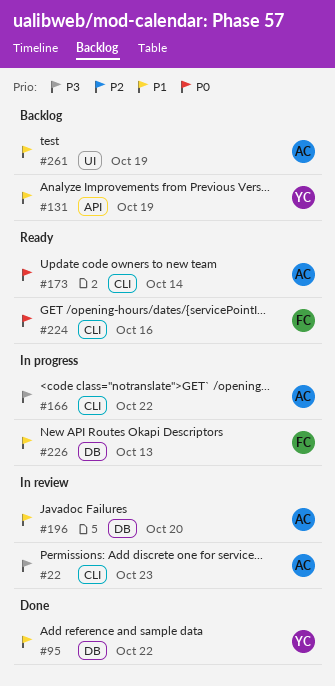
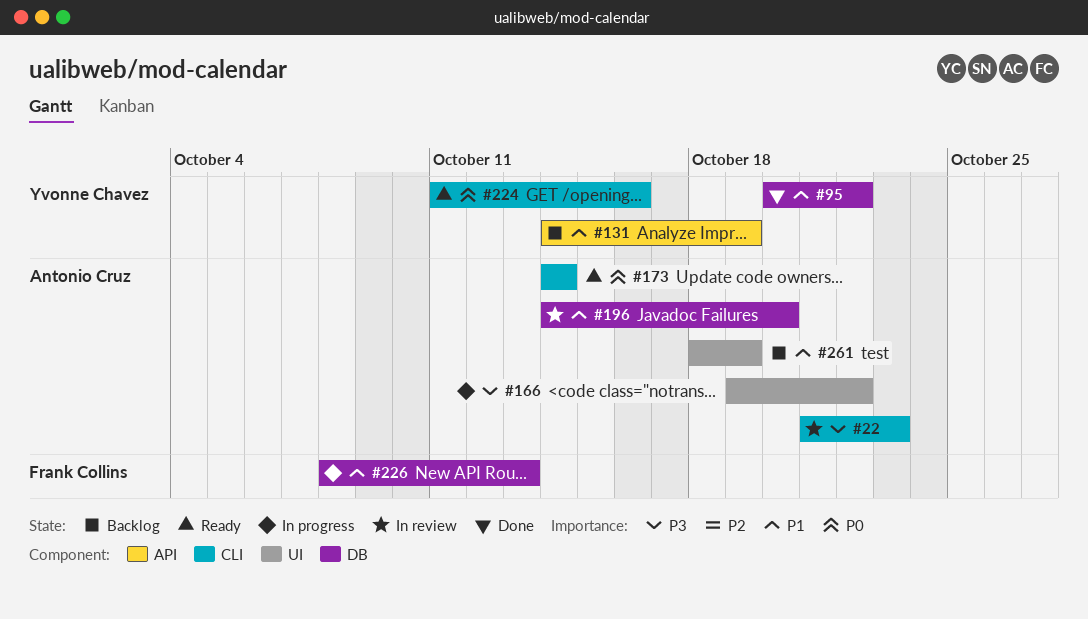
#166, label: CLI -> UI
#224, owner: Frank Collins -> Yvonne Chavez

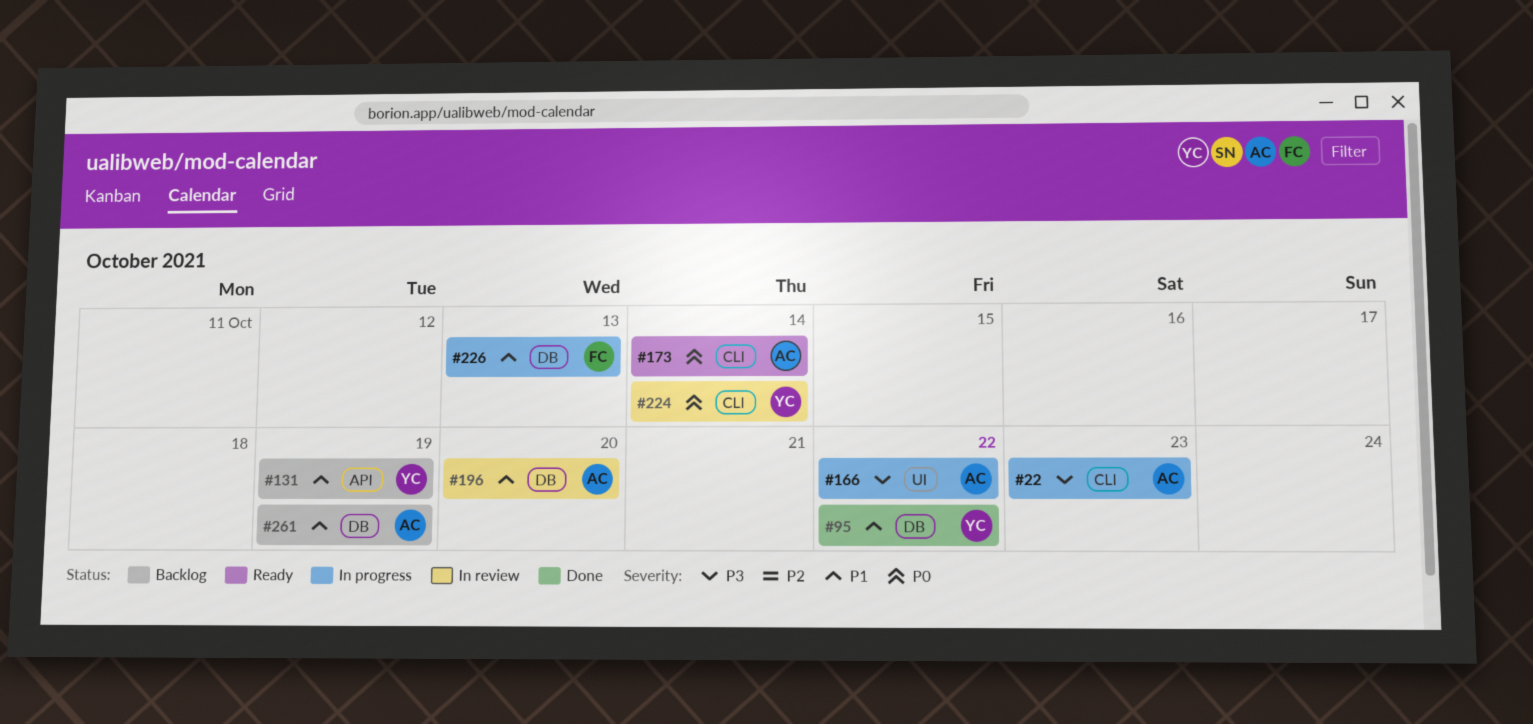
#22, status: In review -> In progress
#224, status: Ready -> In review
#224, due: Oct 16 -> Oct 14
#261, label: UI -> DB

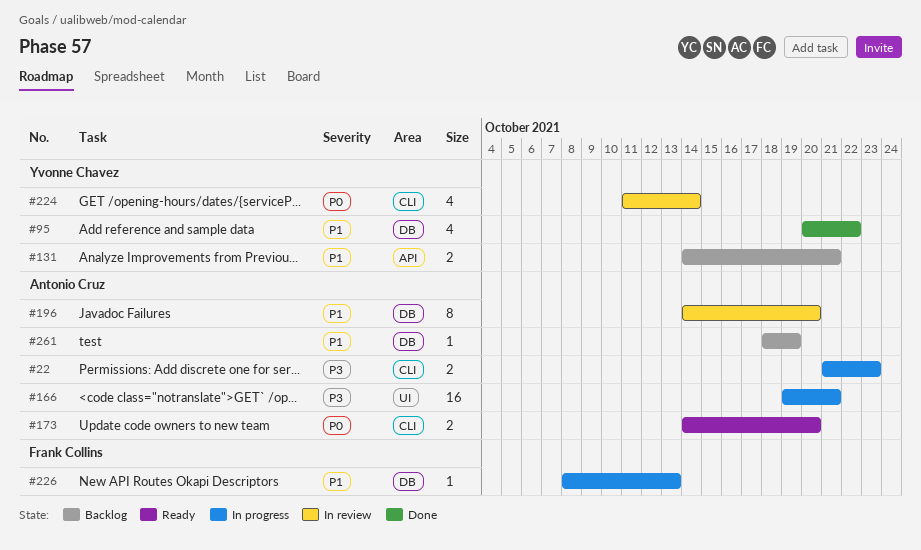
#131, due: Oct 19 -> Oct 21
#166, due: Oct 22 -> Oct 21
#173, due: Oct 14 -> Oct 20

